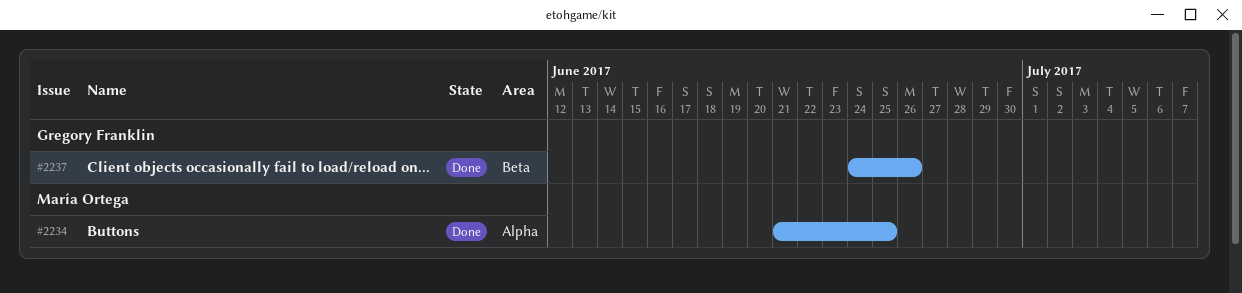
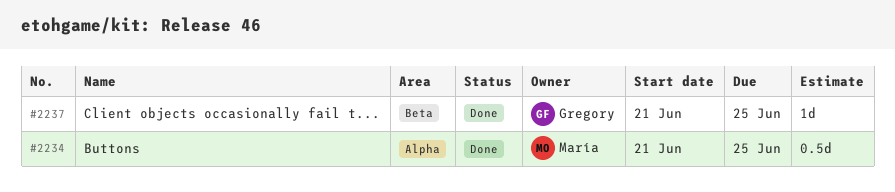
#2237, start: Jun 24 -> Jun 21
#2237, due: Jun 26 -> Jun 25

